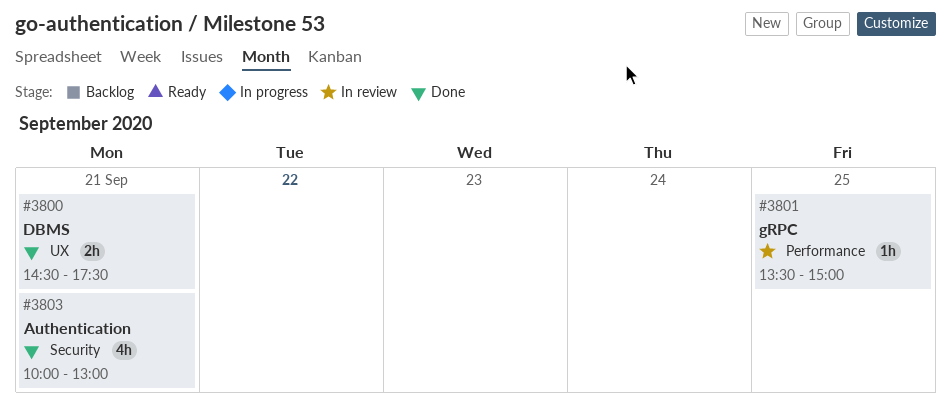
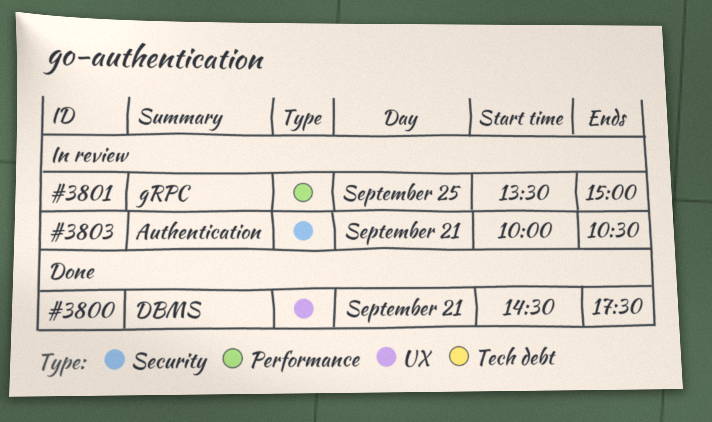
#3803, status: Done -> In review
#3803, ends: 13:00 -> 10:30

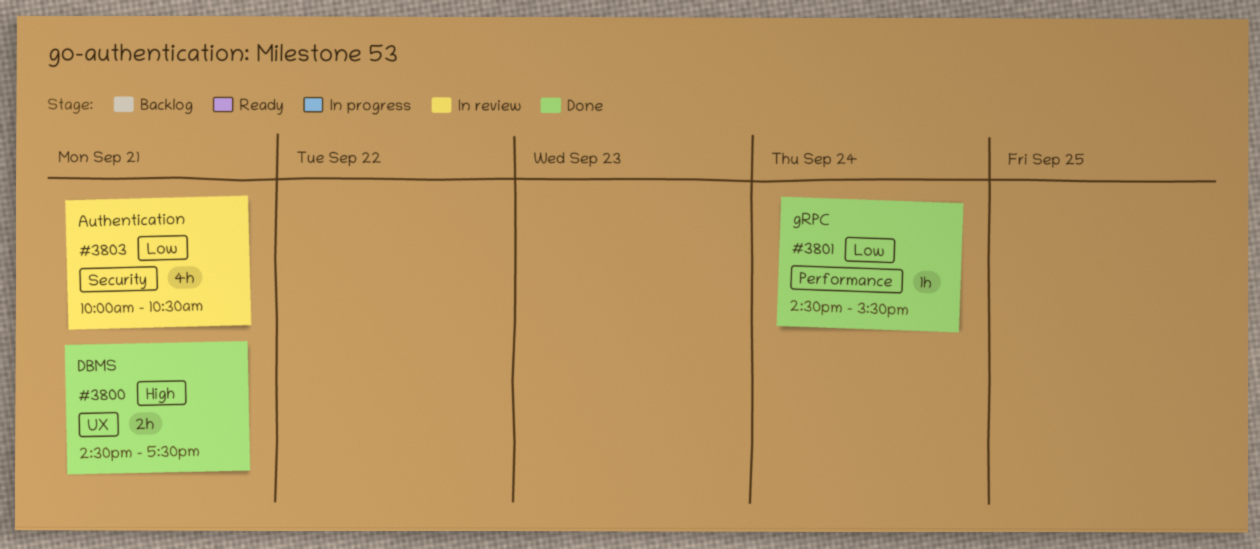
#3801, status: In review -> Done
#3801, day: Sep 25 -> Sep 24
#3801, begins: 13:30 -> 14:30
#3801, ends: 15:00 -> 15:30

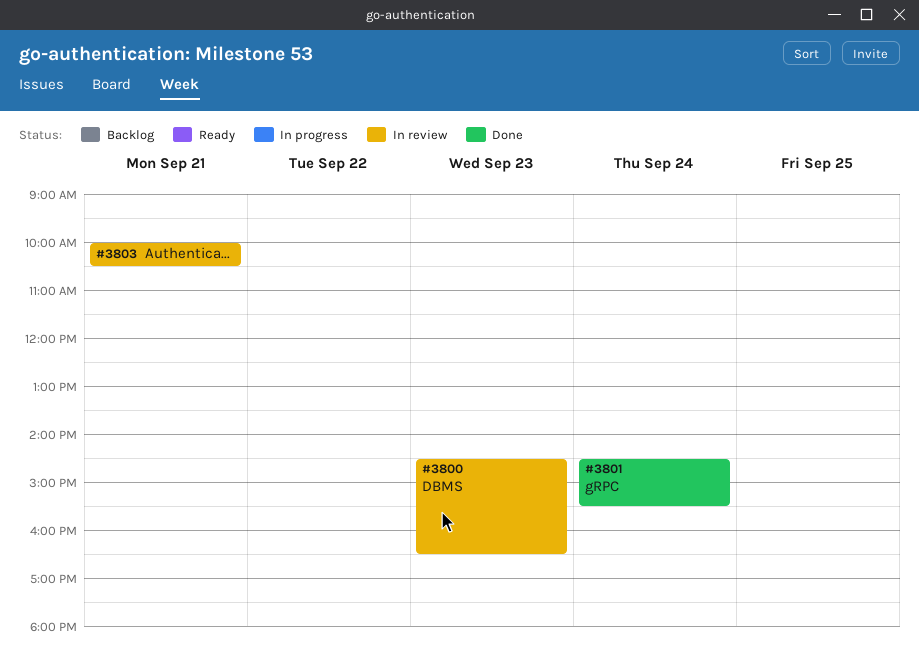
#3800, status: Done -> In review
#3800, day: Sep 21 -> Sep 23
#3800, ends: 17:30 -> 16:30

